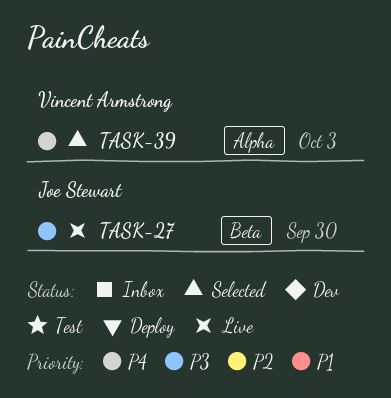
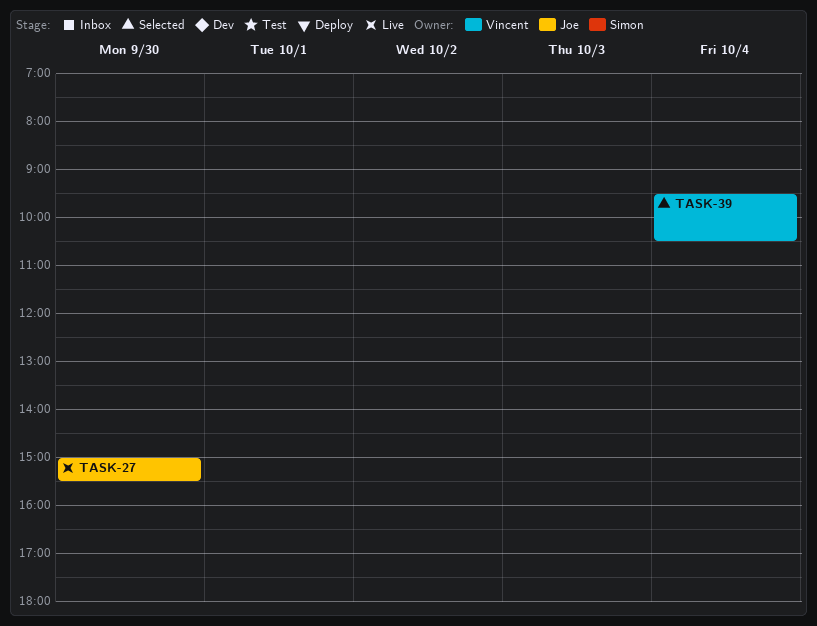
TASK-39, day: Oct 3 -> Oct 4

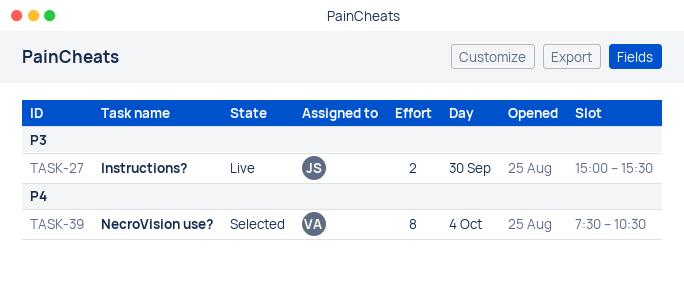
TASK-39, begins: 09:30 -> 07:30

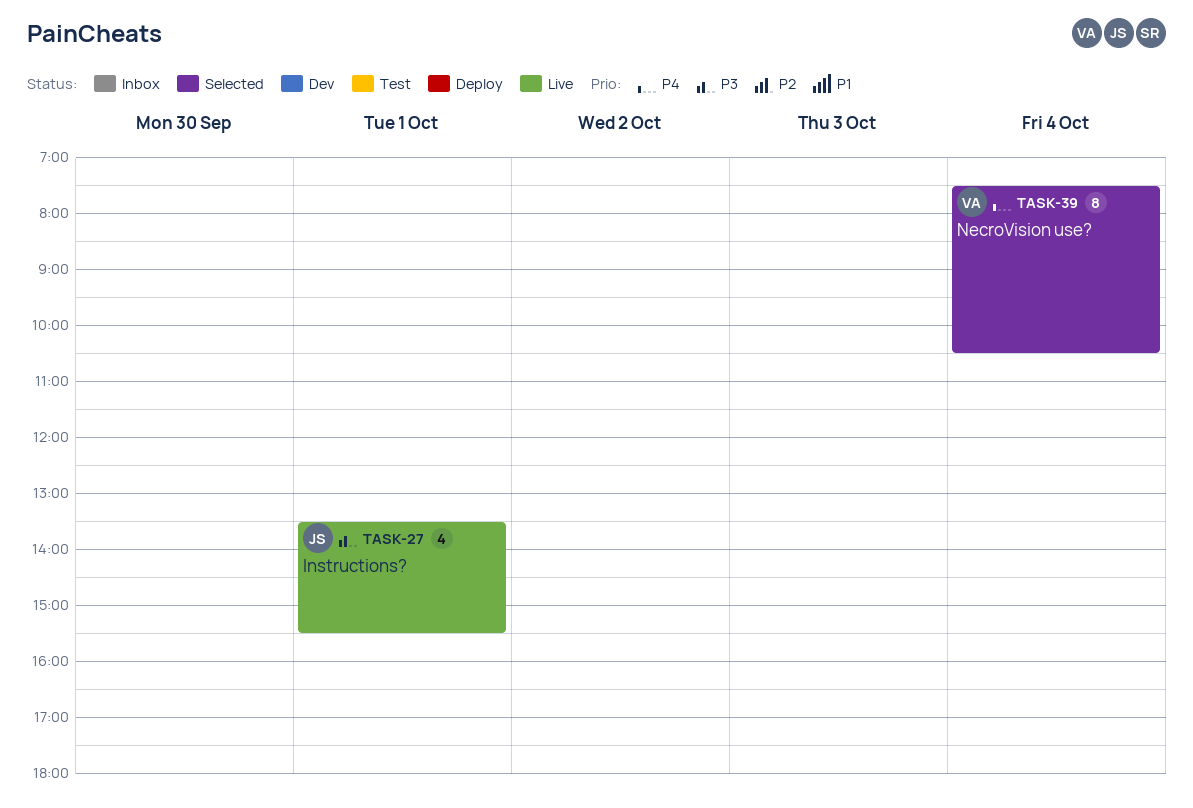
TASK-27, estimate: 2 -> 4
TASK-27, day: Sep 30 -> Oct 1
TASK-27, begins: 15:00 -> 13:30

